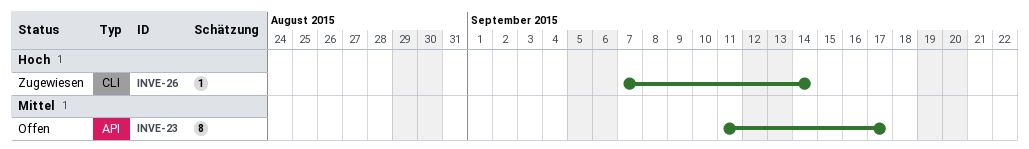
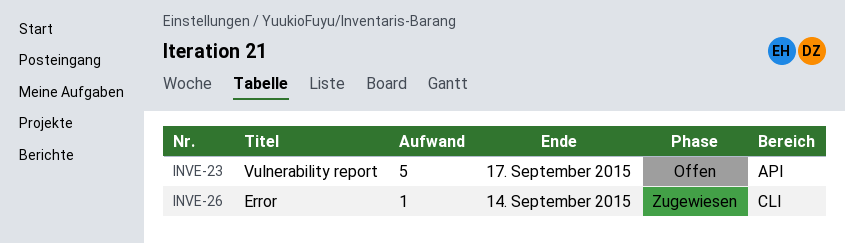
INVE-23, estimate: 8 -> 5

